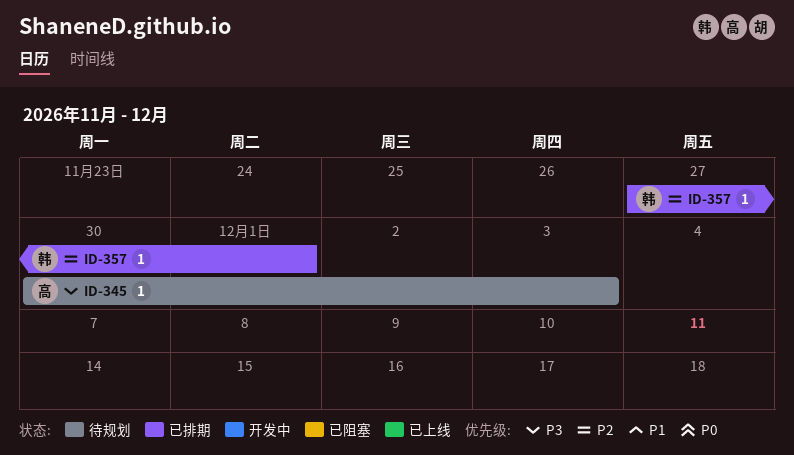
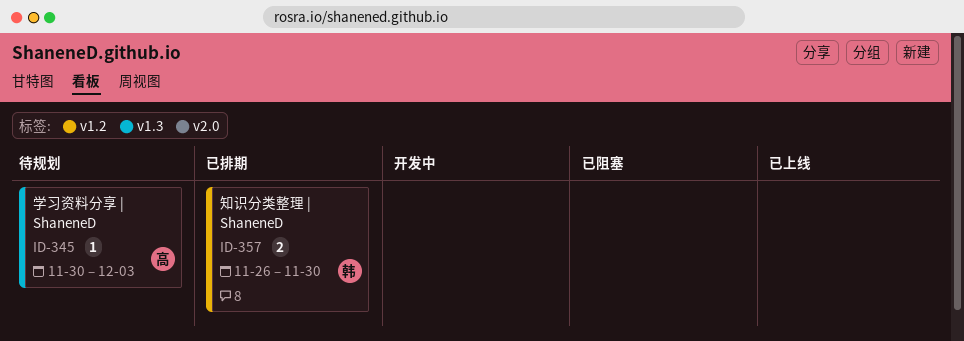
ID-357, estimate: 1 -> 2
ID-357, start: Nov 27 -> Nov 26
ID-357, due: Dec 1 -> Nov 30

